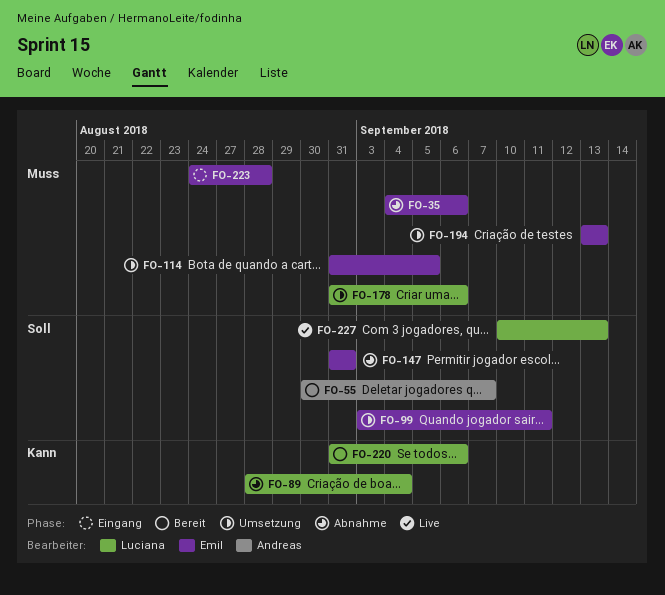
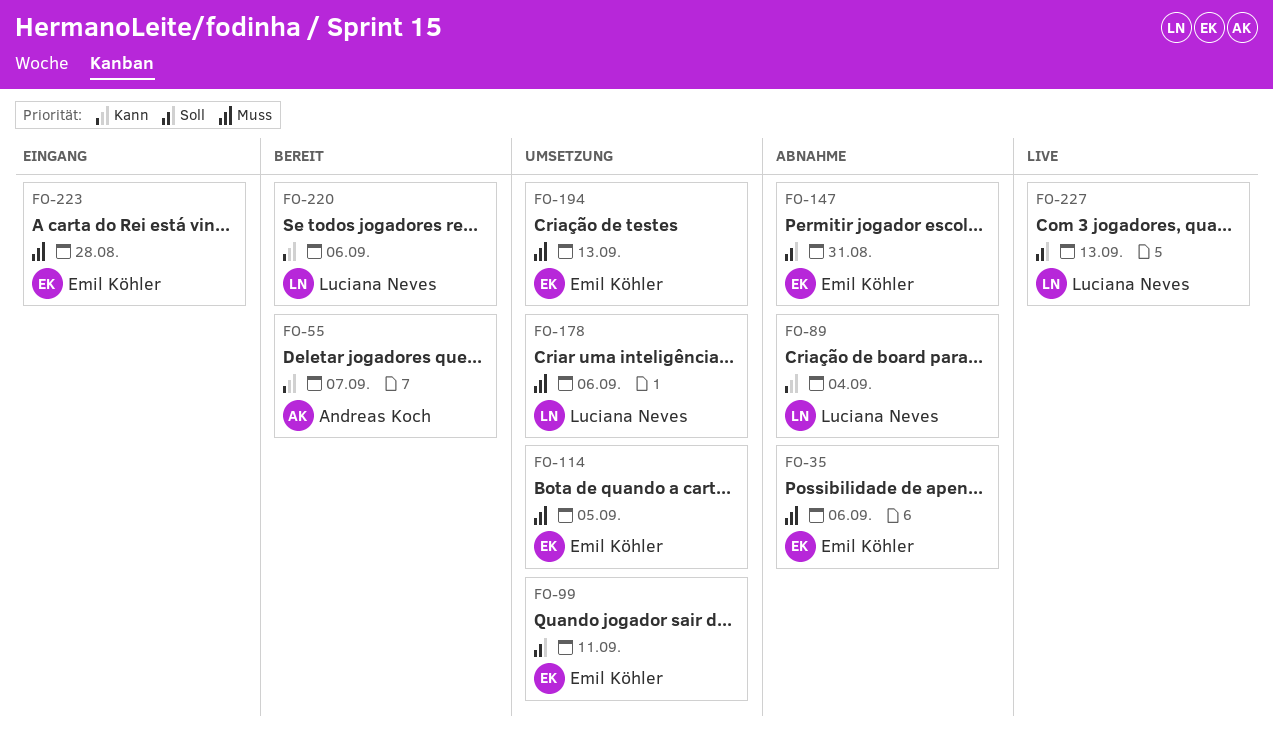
FO-55, priority: Soll -> Kann

